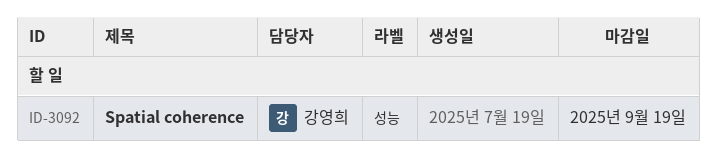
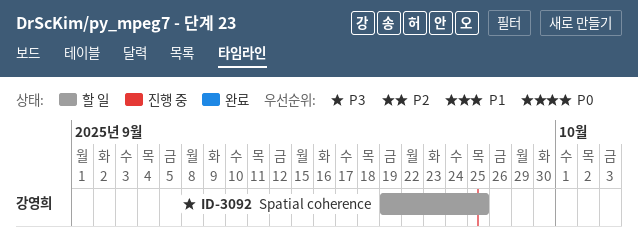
ID-3092, due: Sep 19 -> Sep 25

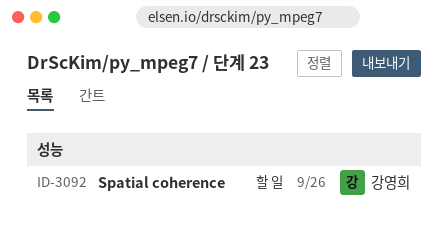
ID-3092, due: Sep 25 -> Sep 26

